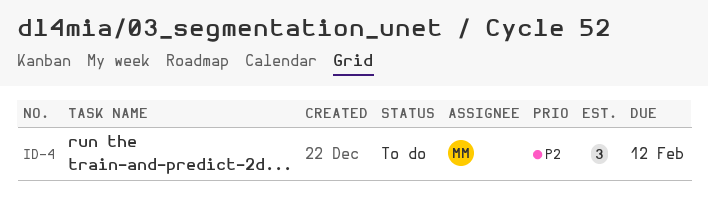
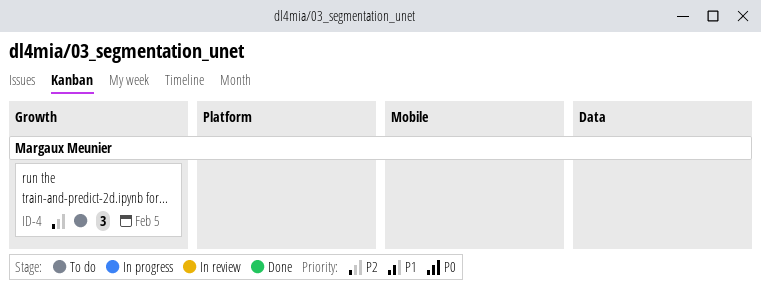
ID-4, due: Feb 12 -> Feb 5

